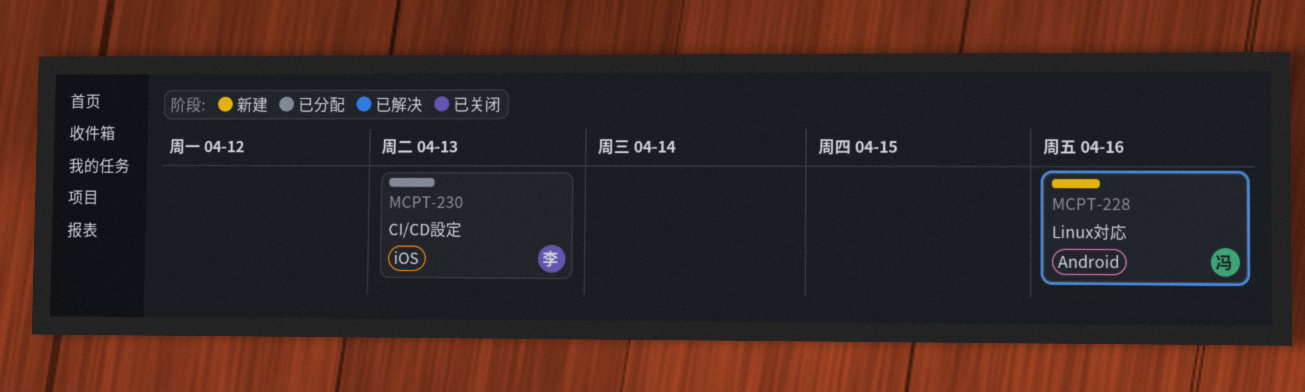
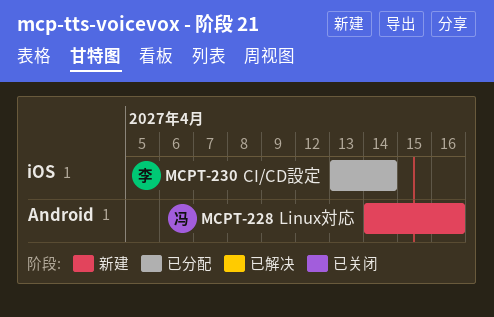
MCPT-230, due: Apr 13 -> Apr 14

